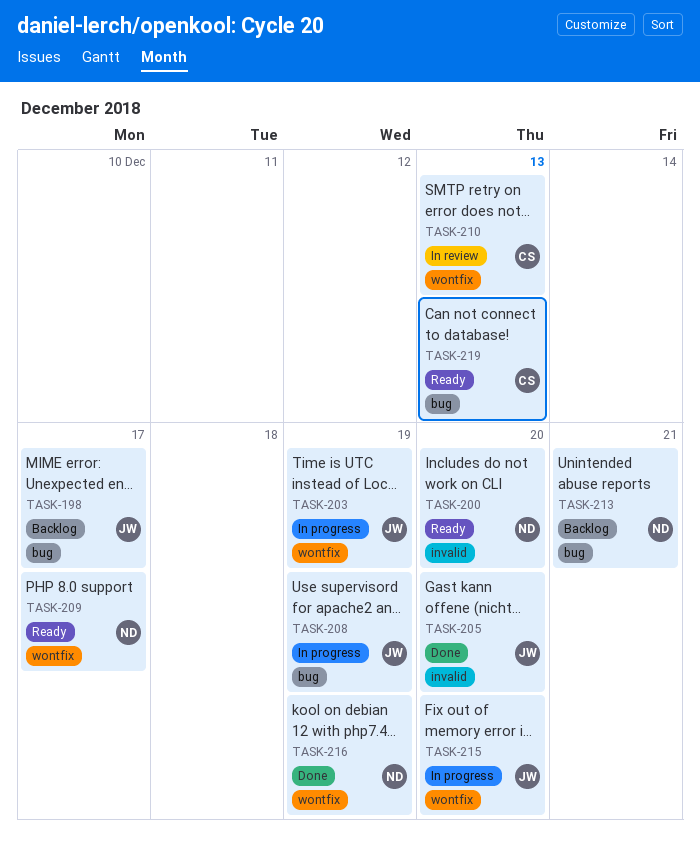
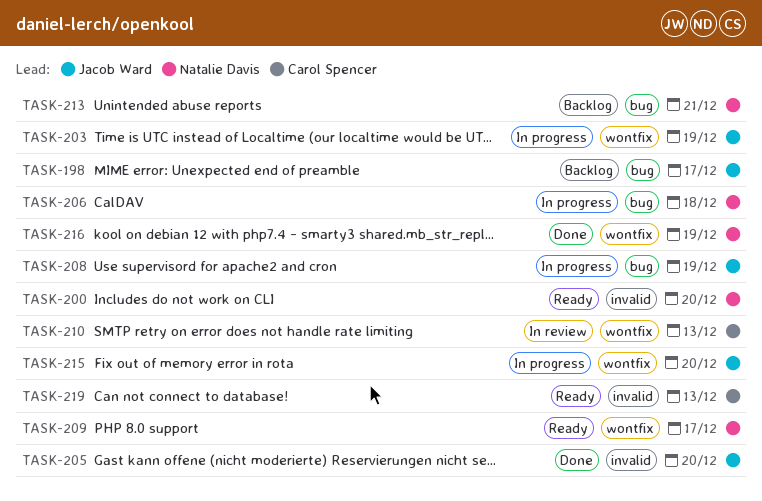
TASK-206: none -> present
TASK-219, label: bug -> invalid

